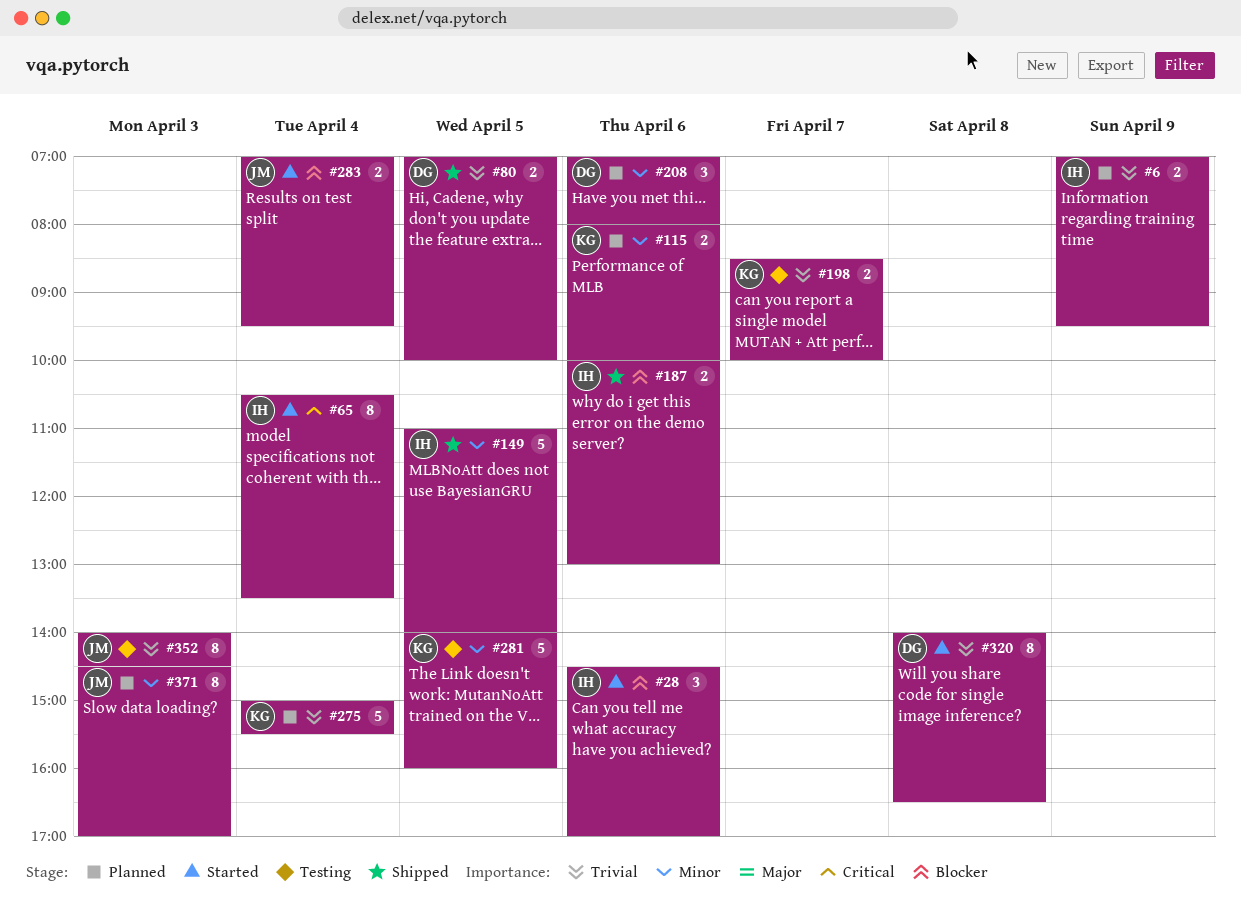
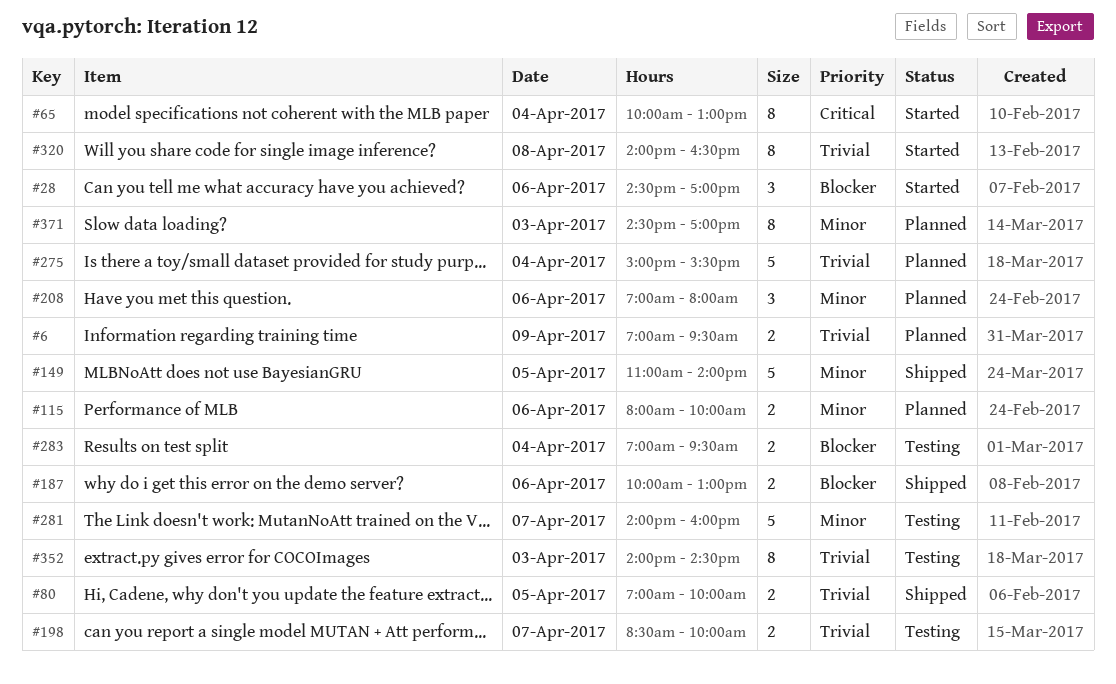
#65, begins: 10:30 -> 10:00
#65, ends: 13:30 -> 13:00
#281, day: Apr 5 -> Apr 7
#283, status: Started -> Testing

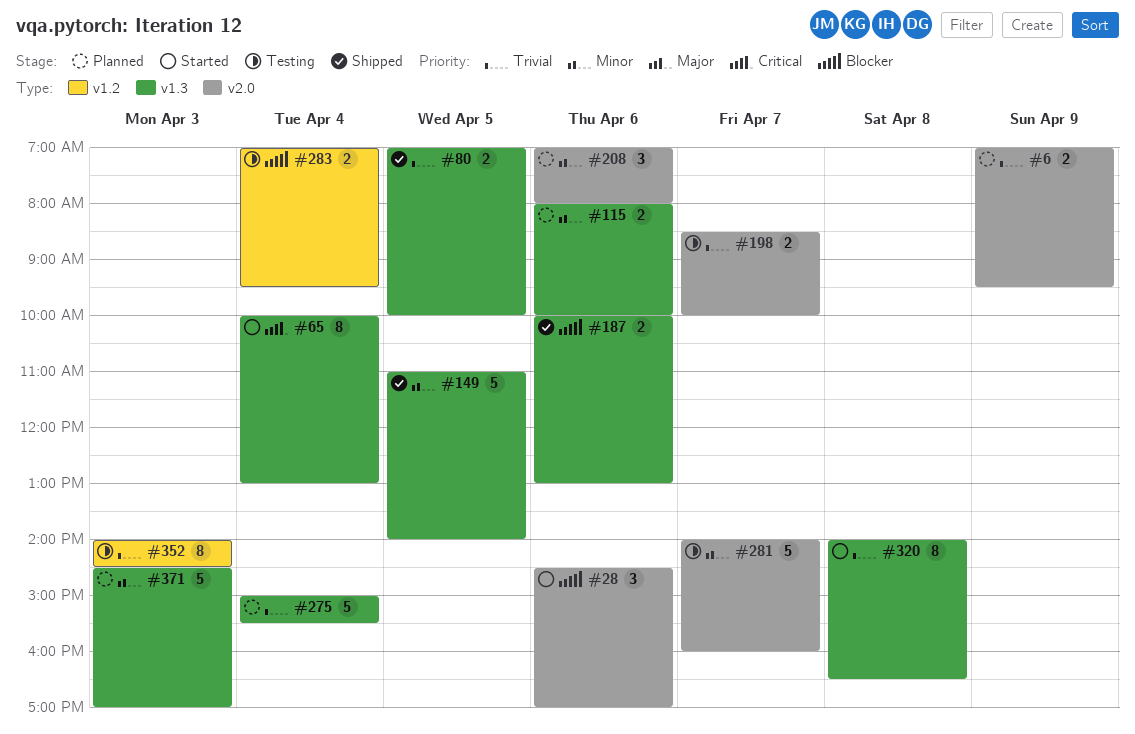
#371, estimate: 8 -> 5

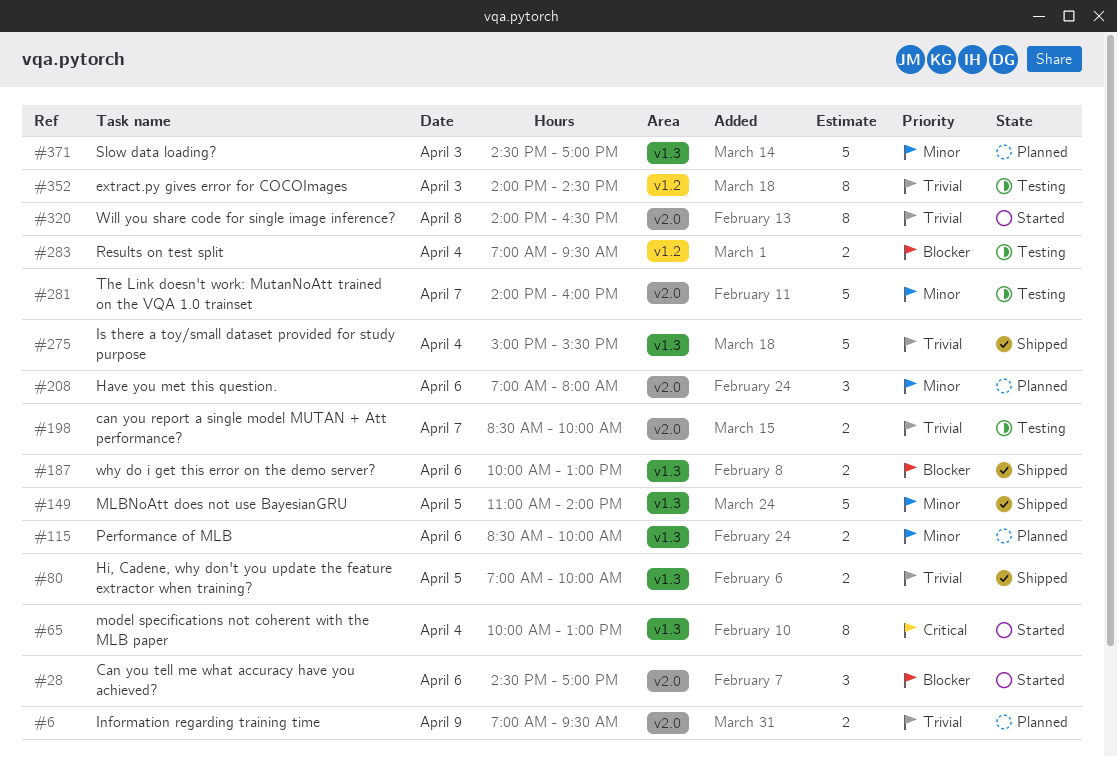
#115, begins: 08:00 -> 08:30
#275, status: Planned -> Shipped
#320, label: v1.3 -> v2.0

